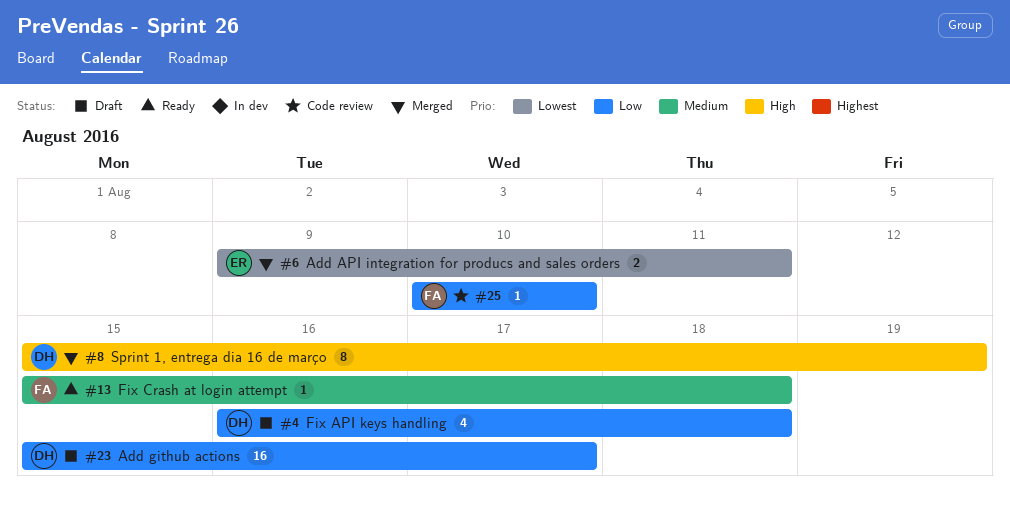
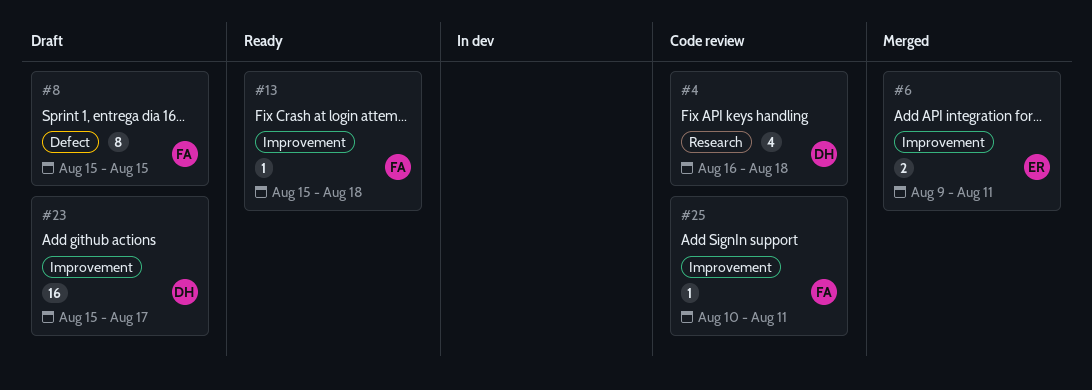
#4, status: Draft -> Code review
#8, status: Merged -> Draft
#8, owner: DH -> FA
#8, due: Aug 19 -> Aug 15
#25, due: Aug 10 -> Aug 11

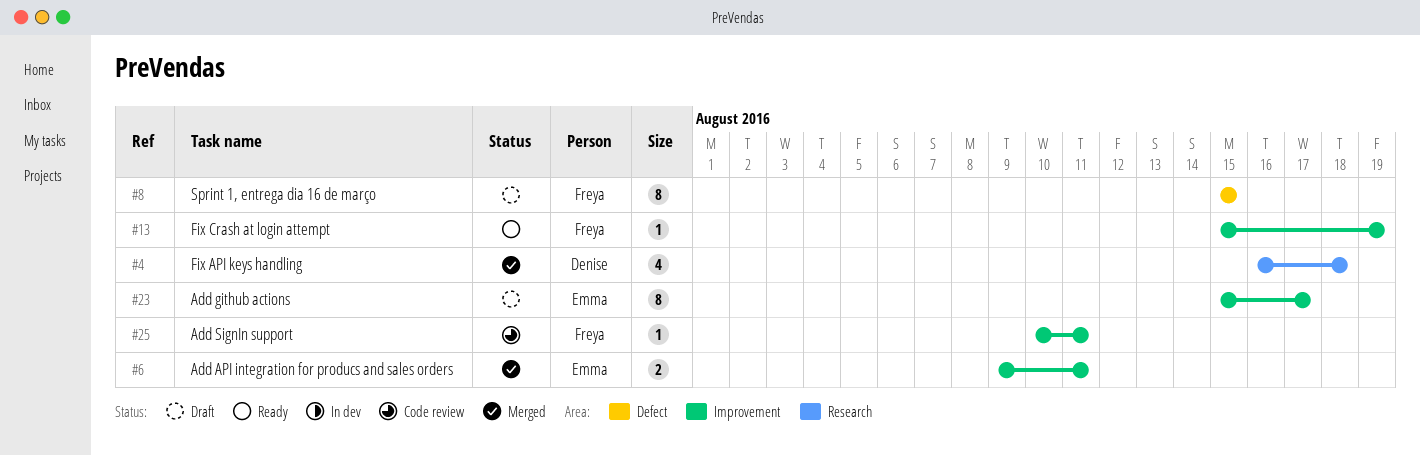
#4, status: Code review -> Merged
#13, due: Aug 18 -> Aug 19
#23, owner: Denise -> Emma
#23, estimate: 16 -> 8

